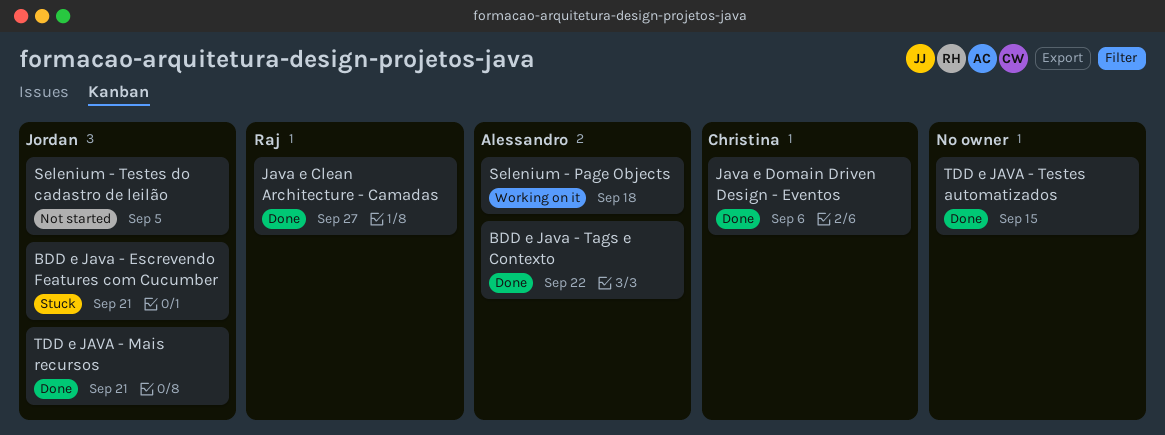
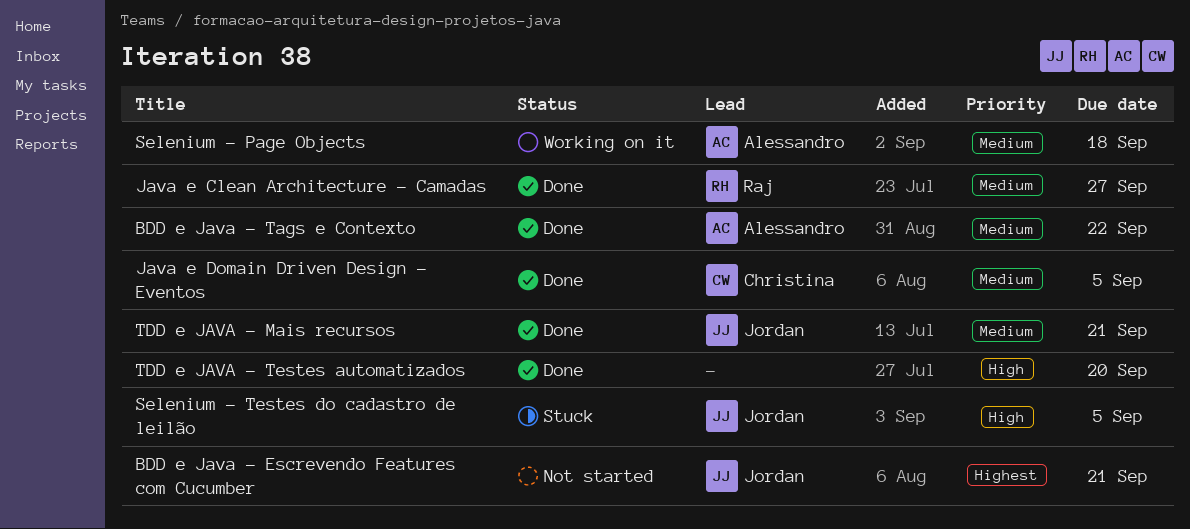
BDD e Java - Escrevendo Features com Cucumber, status: Stuck -> Not started
Java e Domain Driven Design - Eventos, due: Sep 6 -> Sep 5
Selenium - Testes do cadastro de leilão, status: Not started -> Stuck
TDD e JAVA - Testes automatizados, due: Sep 15 -> Sep 20

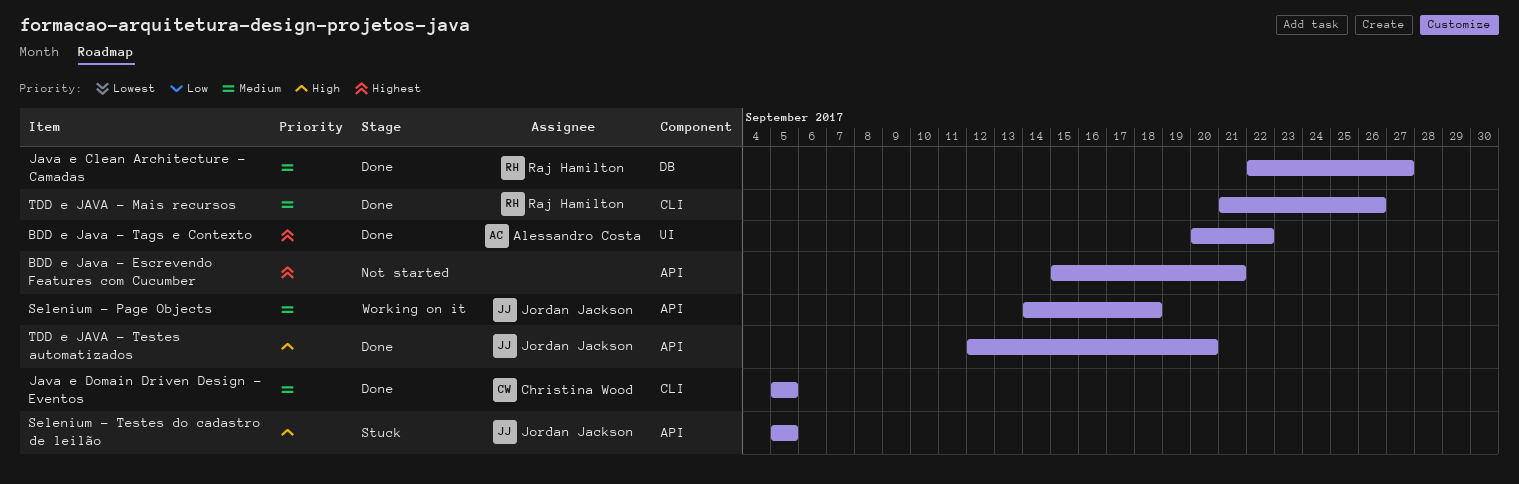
BDD e Java - Escrevendo Features com Cucumber, owner: Jordan Jackson -> none
BDD e Java - Tags e Contexto, priority: Medium -> Highest
Selenium - Page Objects, owner: Alessandro Costa -> Jordan Jackson
TDD e JAVA - Mais recursos, owner: Jordan Jackson -> Raj Hamilton
TDD e JAVA - Mais recursos, due: Sep 21 -> Sep 26
TDD e JAVA - Testes automatizados, owner: none -> Jordan Jackson

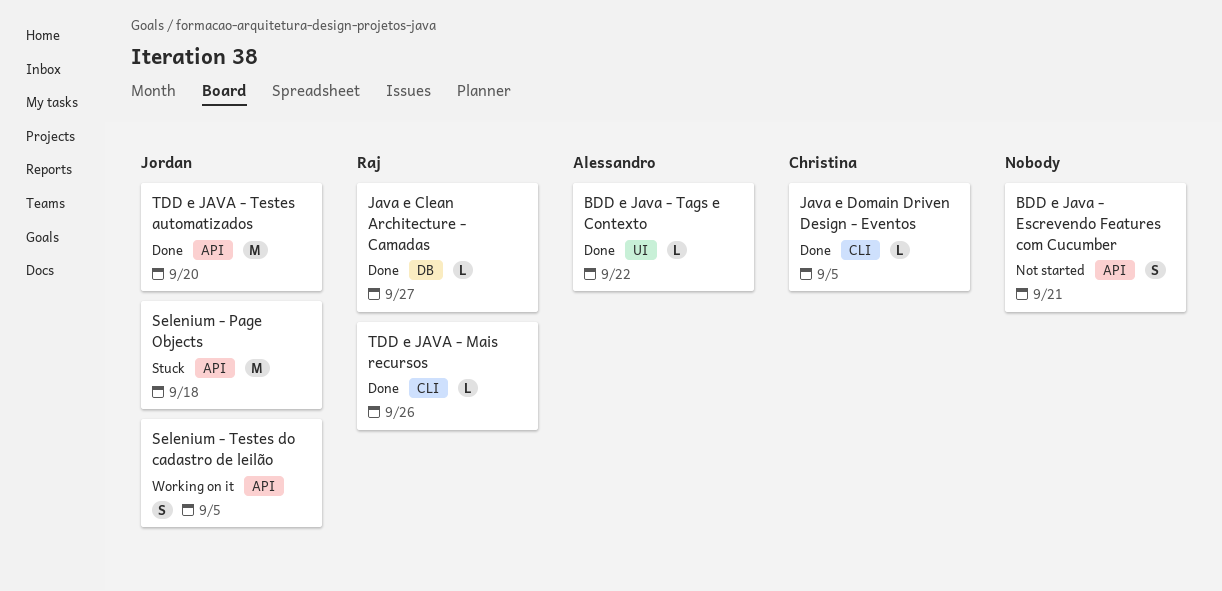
Selenium - Page Objects, status: Working on it -> Stuck
Selenium - Testes do cadastro de leilão, status: Stuck -> Working on it

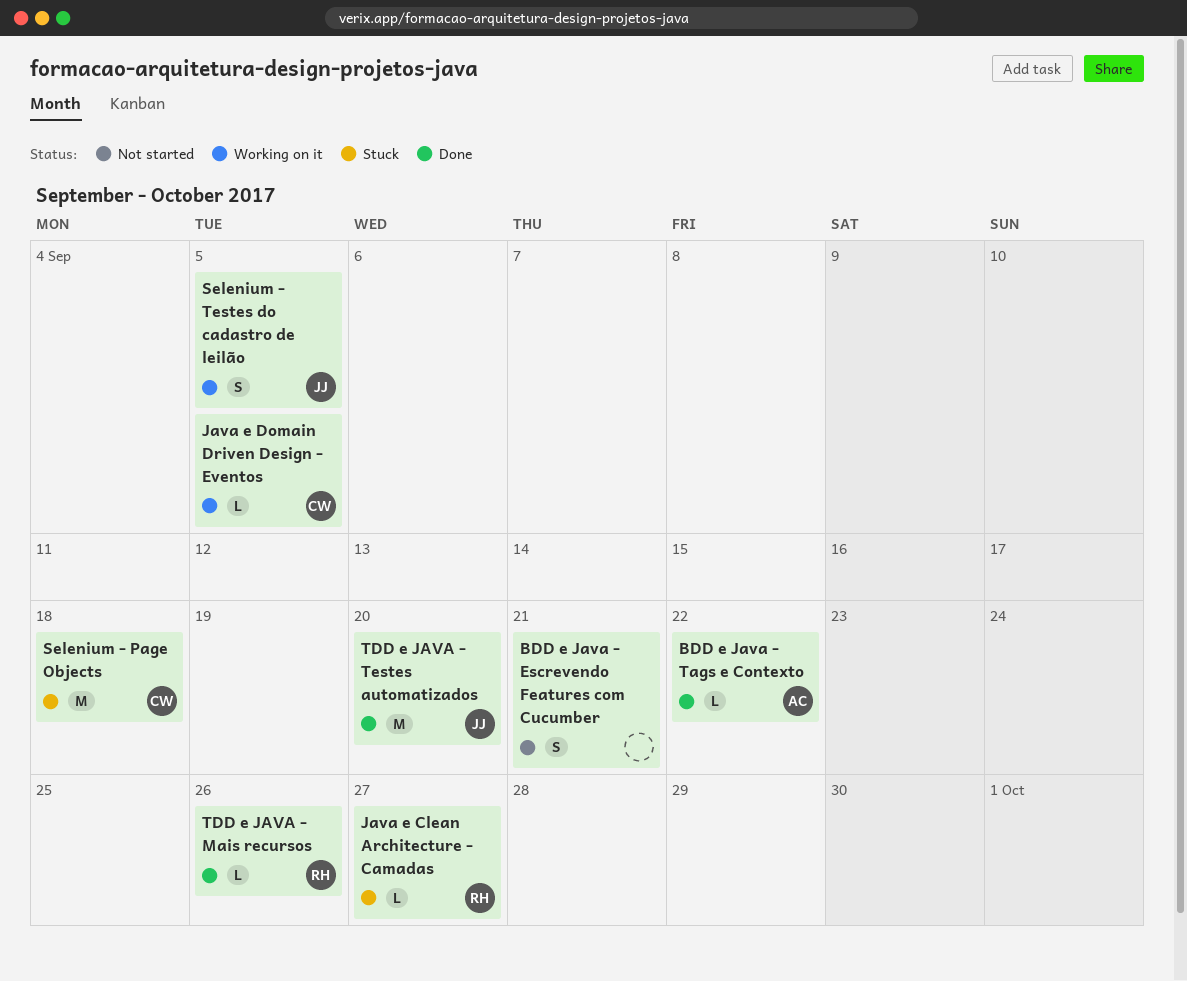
Java e Clean Architecture - Camadas, status: Done -> Stuck
Java e Domain Driven Design - Eventos, status: Done -> Working on it
Selenium - Page Objects, owner: Jordan -> Christina

